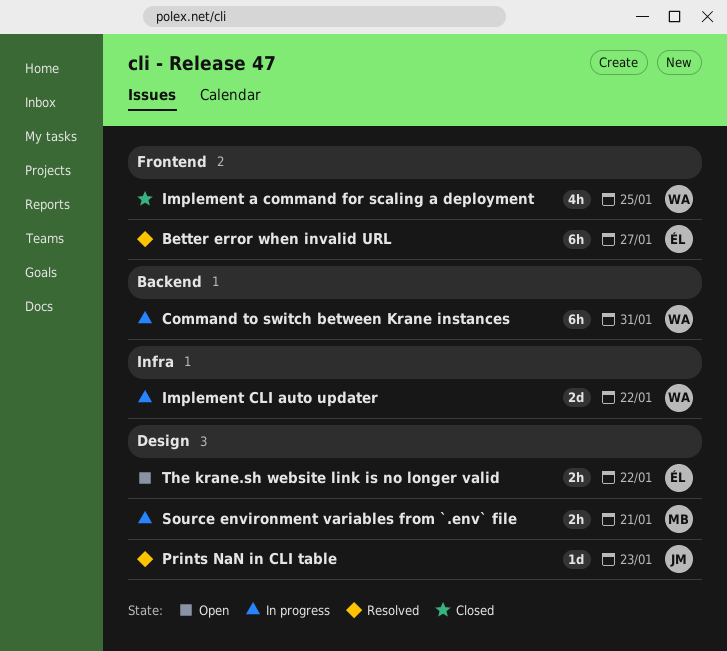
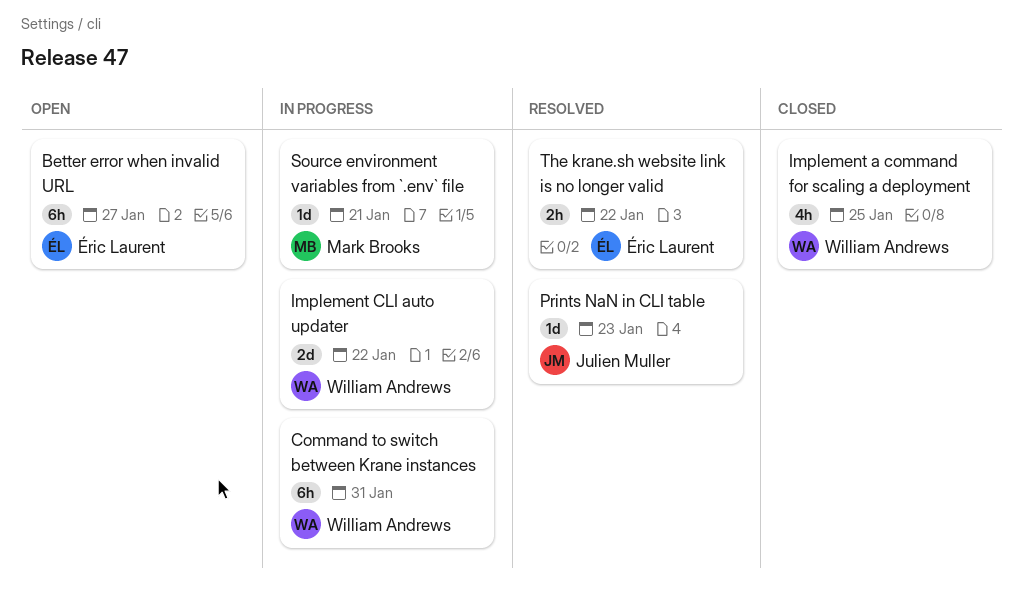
Better error when invalid URL, status: Resolved -> Open
Source environment variables from `.env` file, estimate: 2h -> 1d
The krane.sh website link is no longer valid, status: Open -> Resolved

